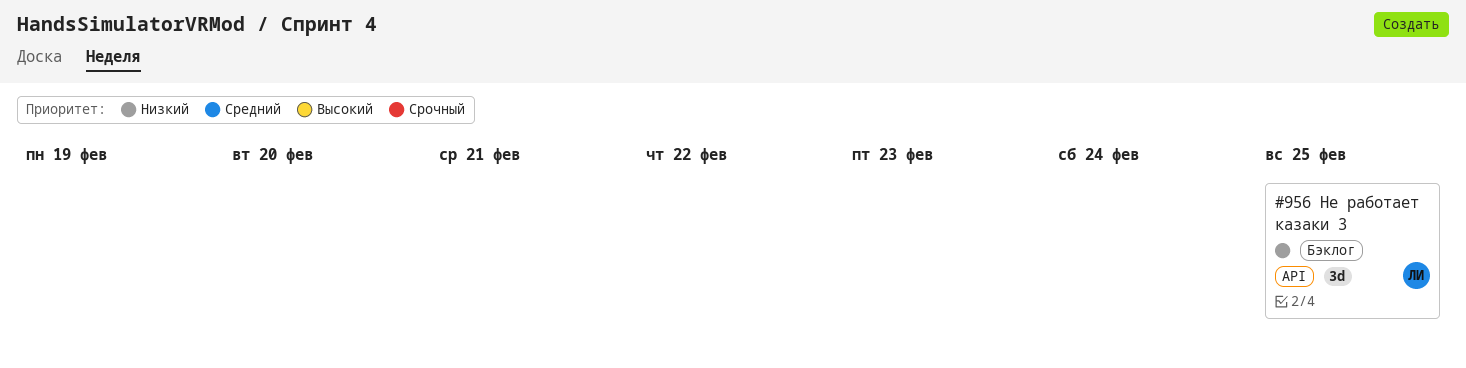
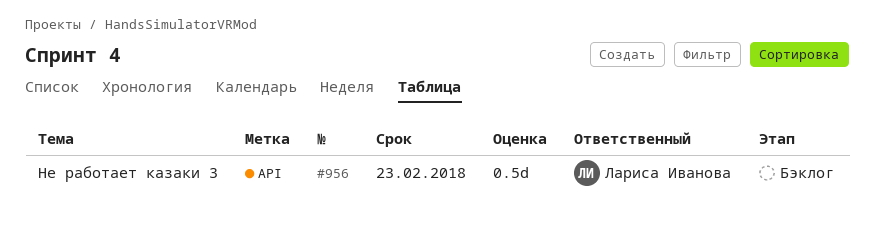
#956, estimate: 3d -> 0.5d
#956, due: Feb 25 -> Feb 23

